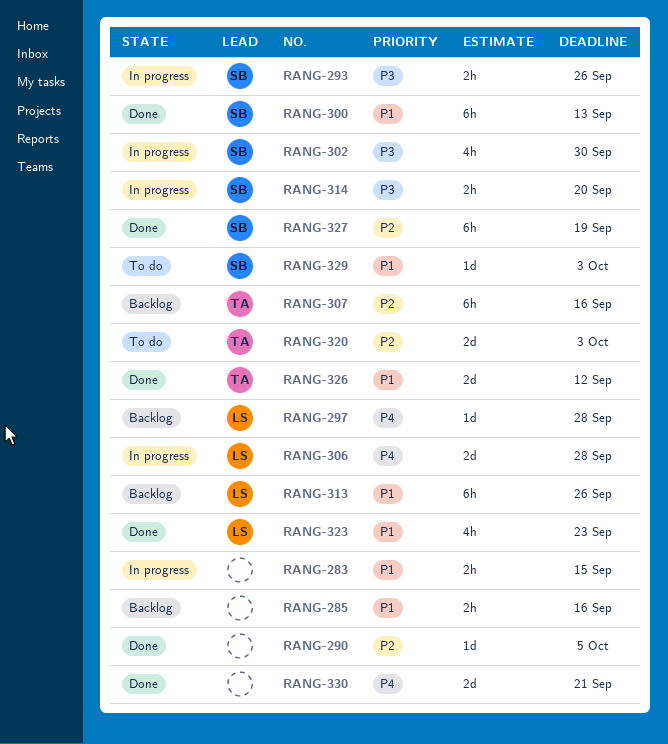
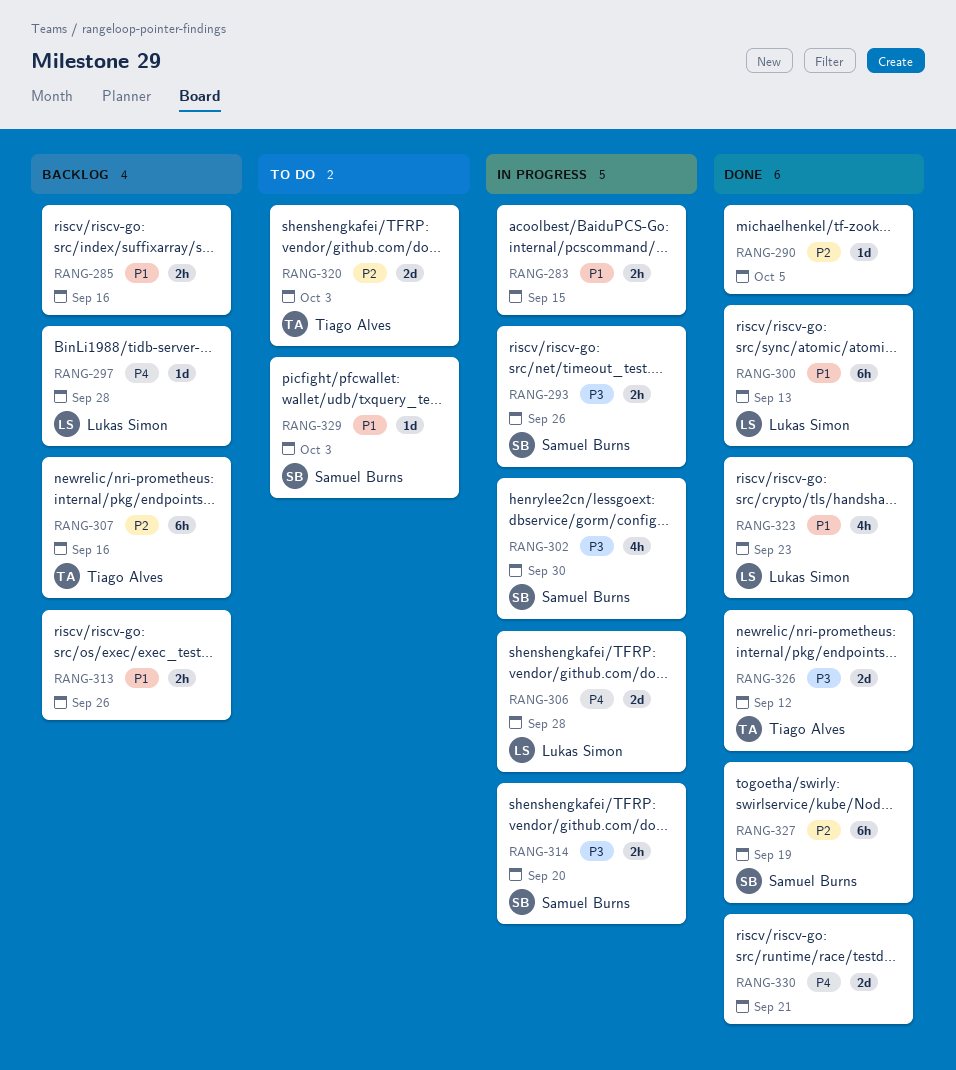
RANG-300, owner: Samuel Burns -> Lukas Simon
RANG-313, owner: Lukas Simon -> none
RANG-313, estimate: 6h -> 2h
RANG-326, priority: P1 -> P3

